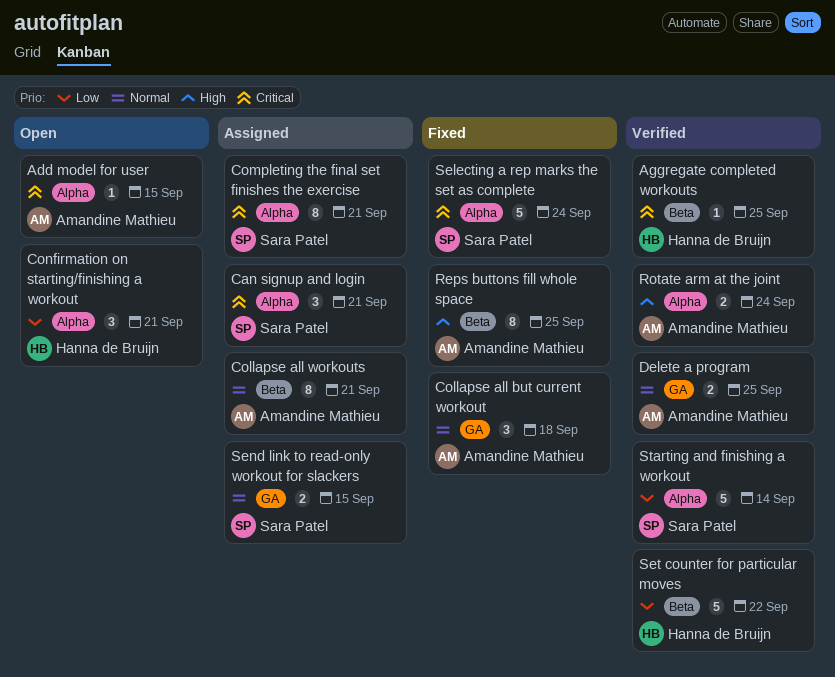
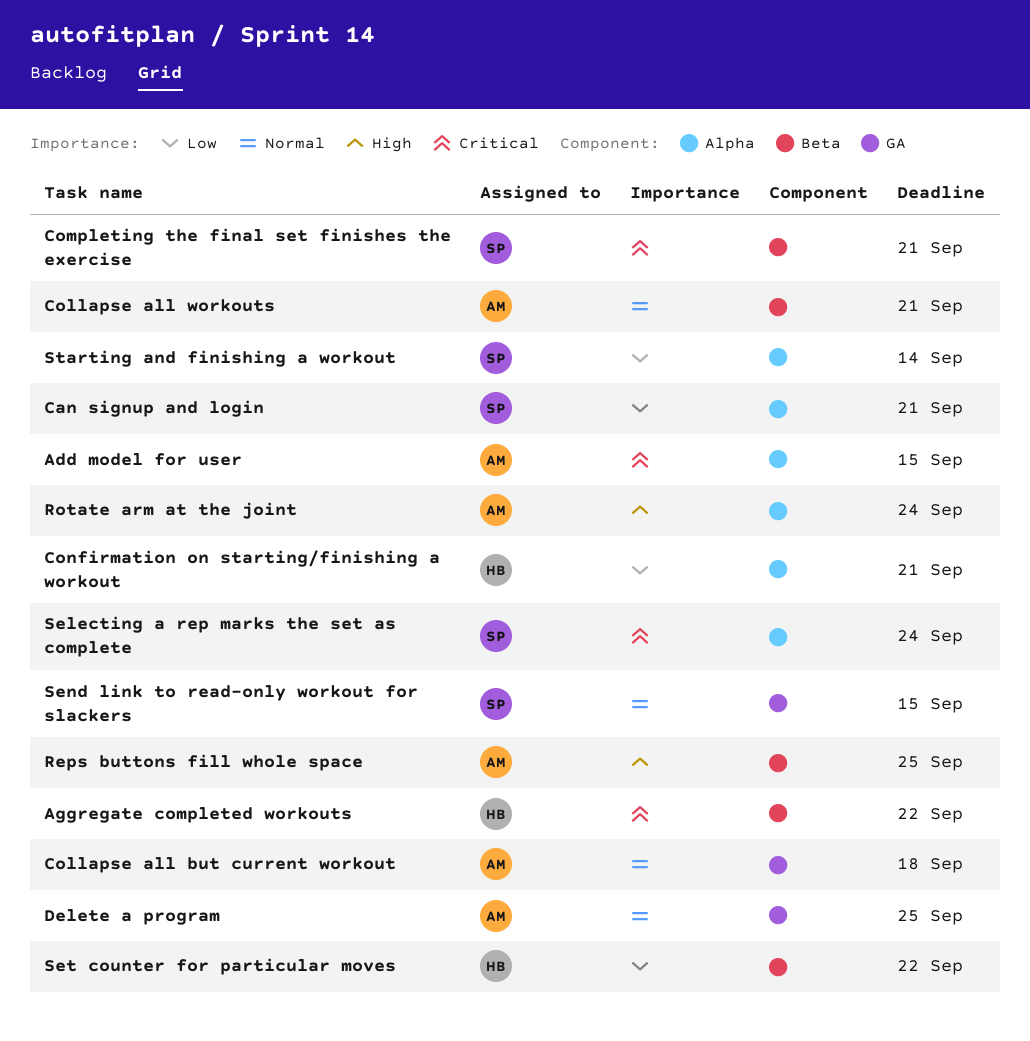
Aggregate completed workouts, due: Sep 25 -> Sep 22
Can signup and login, priority: Critical -> Low
Completing the final set finishes the exercise, label: Alpha -> Beta

